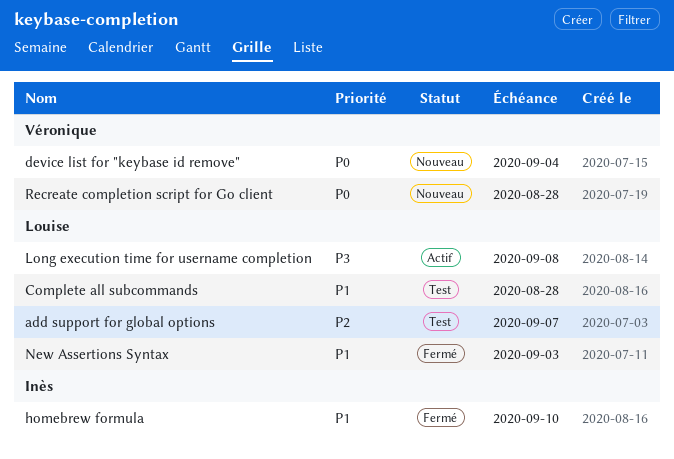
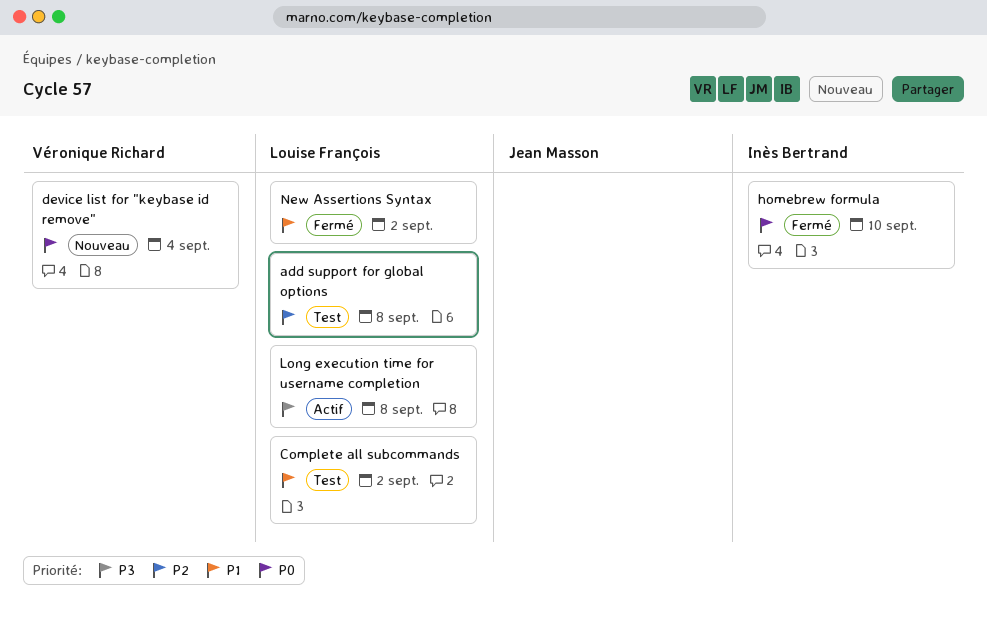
add support for global options, due: Sep 7 -> Sep 8
Complete all subcommands, due: Aug 28 -> Sep 2
homebrew formula, priority: P1 -> P0
New Assertions Syntax, due: Sep 3 -> Sep 2
Recreate completion script for Go client: present -> none

